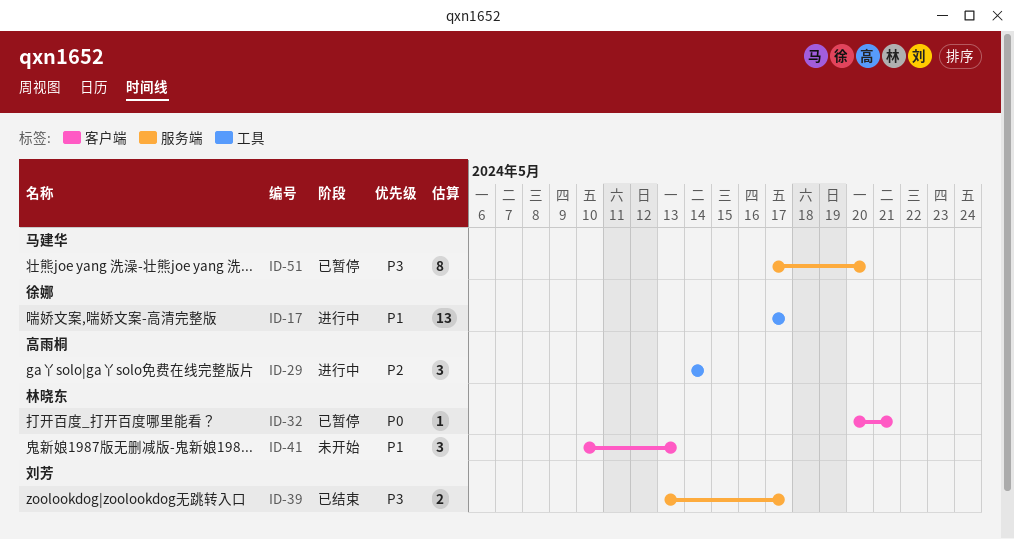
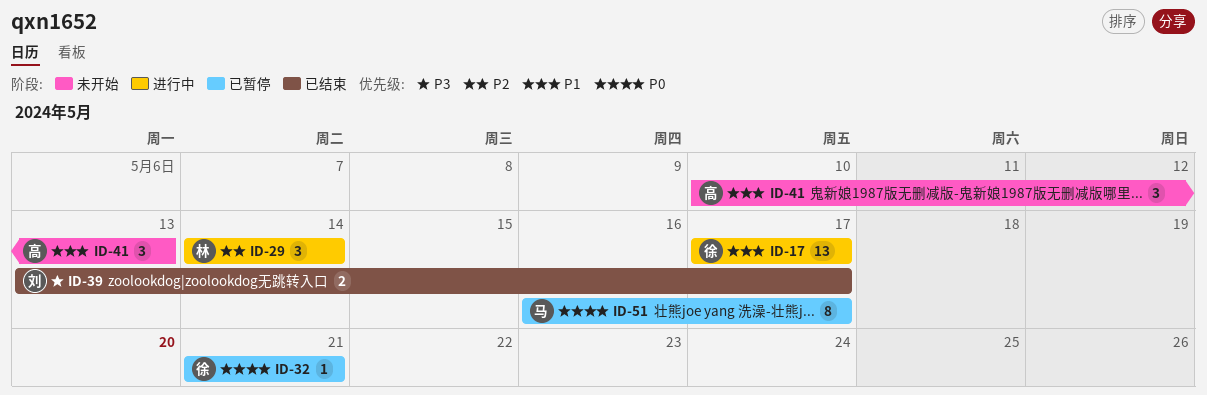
ID-29, owner: 高雨桐 -> 林晓东
ID-32, owner: 林晓东 -> 徐娜
ID-32, start: May 20 -> May 21
ID-41, owner: 林晓东 -> 高雨桐
ID-51, priority: P3 -> P0
ID-51, start: May 17 -> May 16
ID-51, due: May 20 -> May 17

